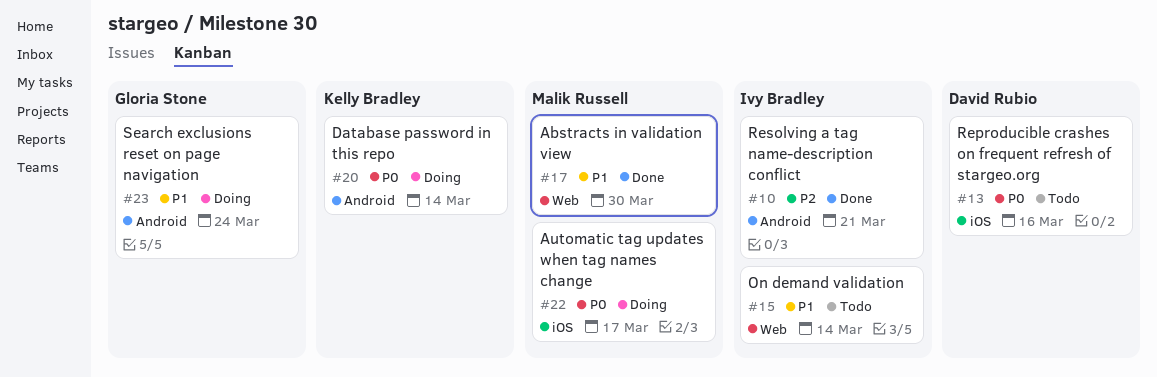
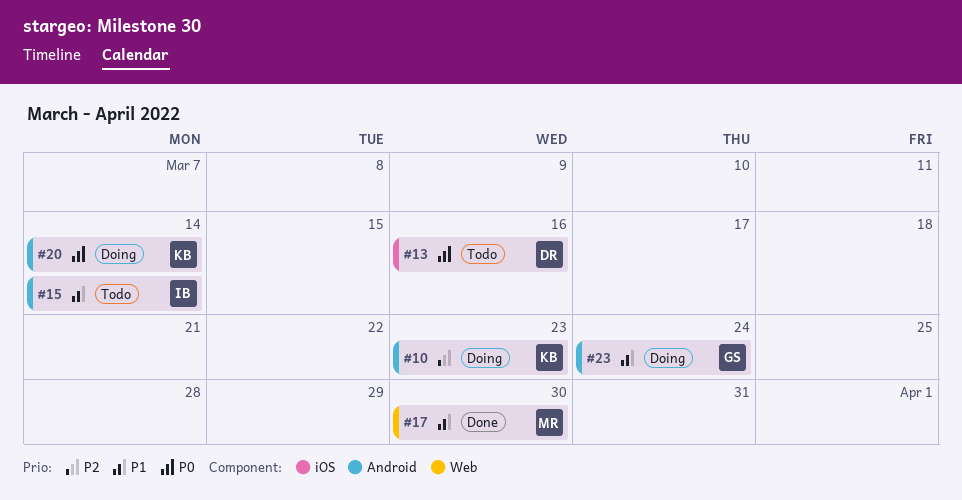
#10, status: Done -> Doing
#10, owner: Ivy Bradley -> Kelly Bradley
#10, due: Mar 21 -> Mar 23
#15, label: Web -> Android
#22: present -> none

